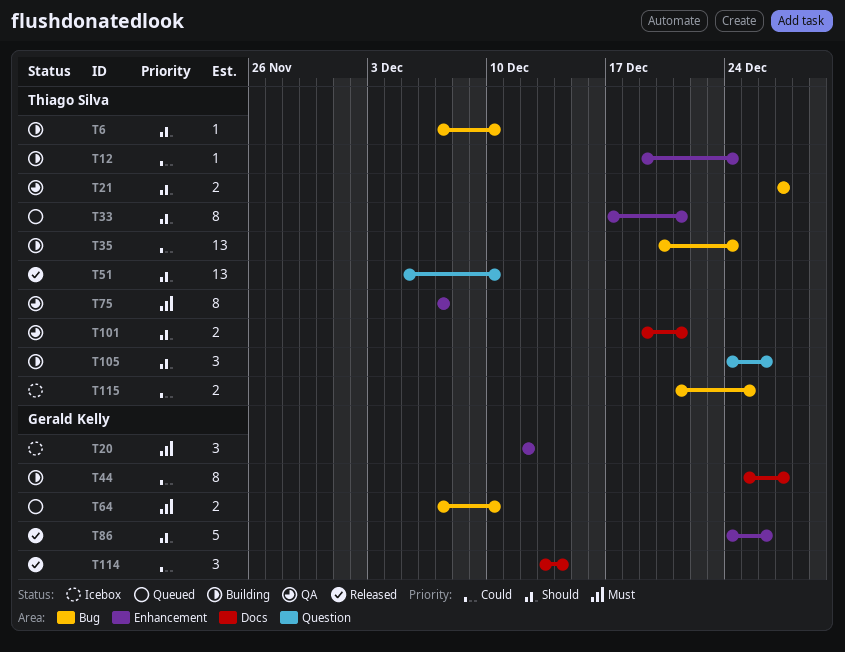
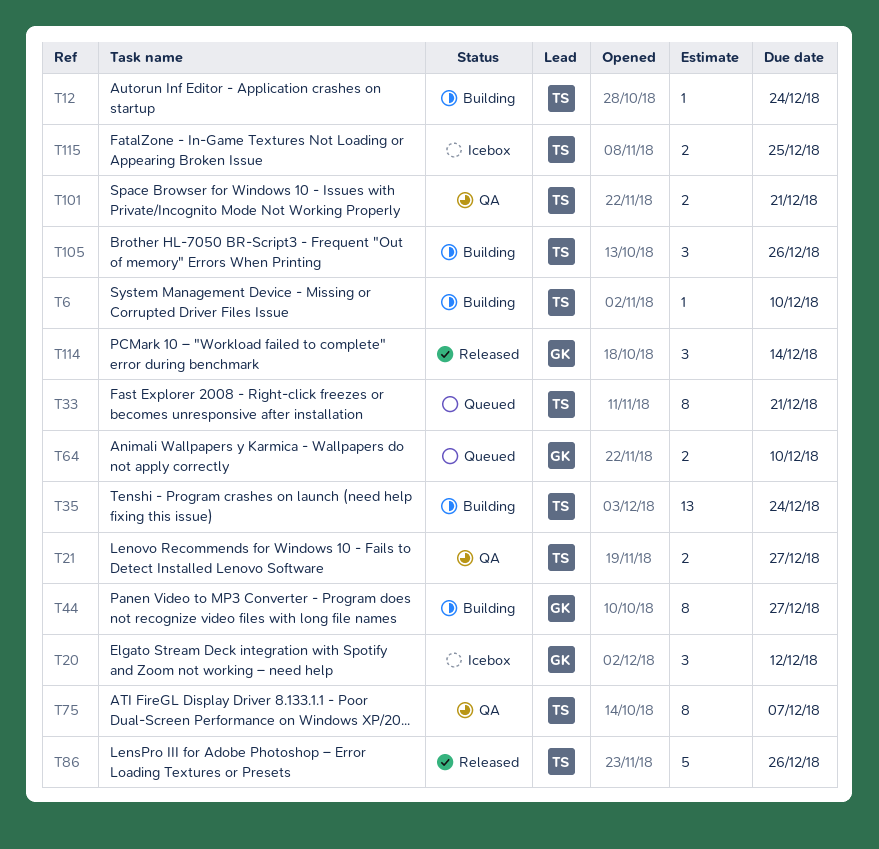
T51: present -> none
T86, owner: Gerald Kelly -> Thiago Silva

